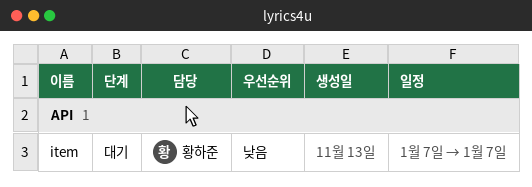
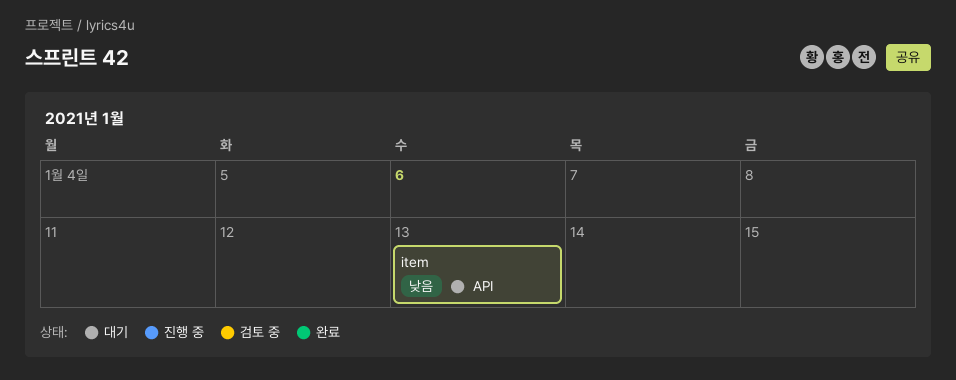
item, due: Jan 7 -> Jan 13

